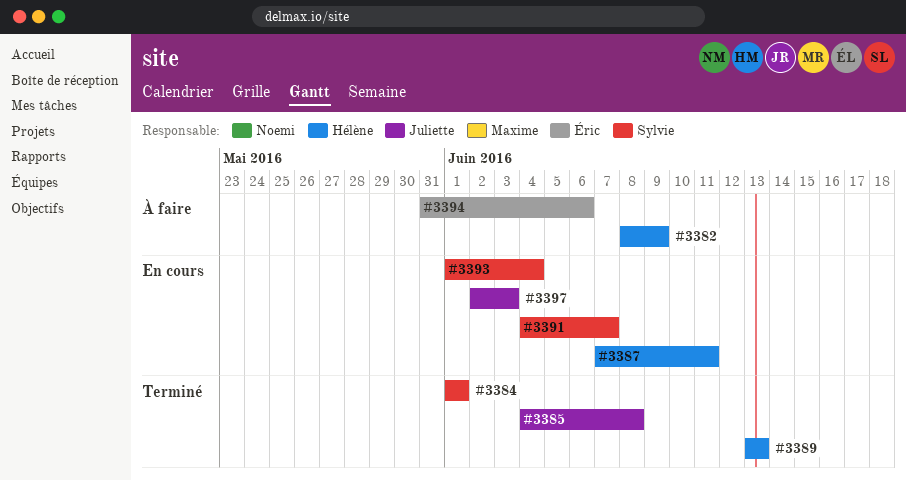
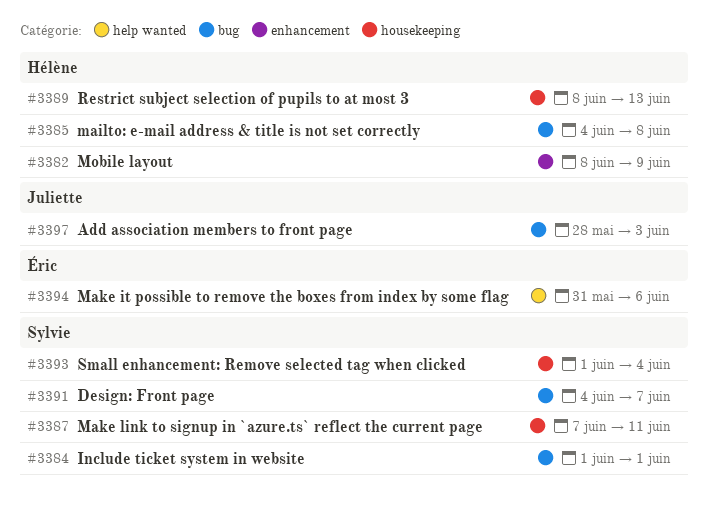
#3385, owner: Juliette -> Hélène
#3387, owner: Hélène -> Sylvie
#3389, start: Jun 13 -> Jun 8
#3397, start: Jun 2 -> May 28

